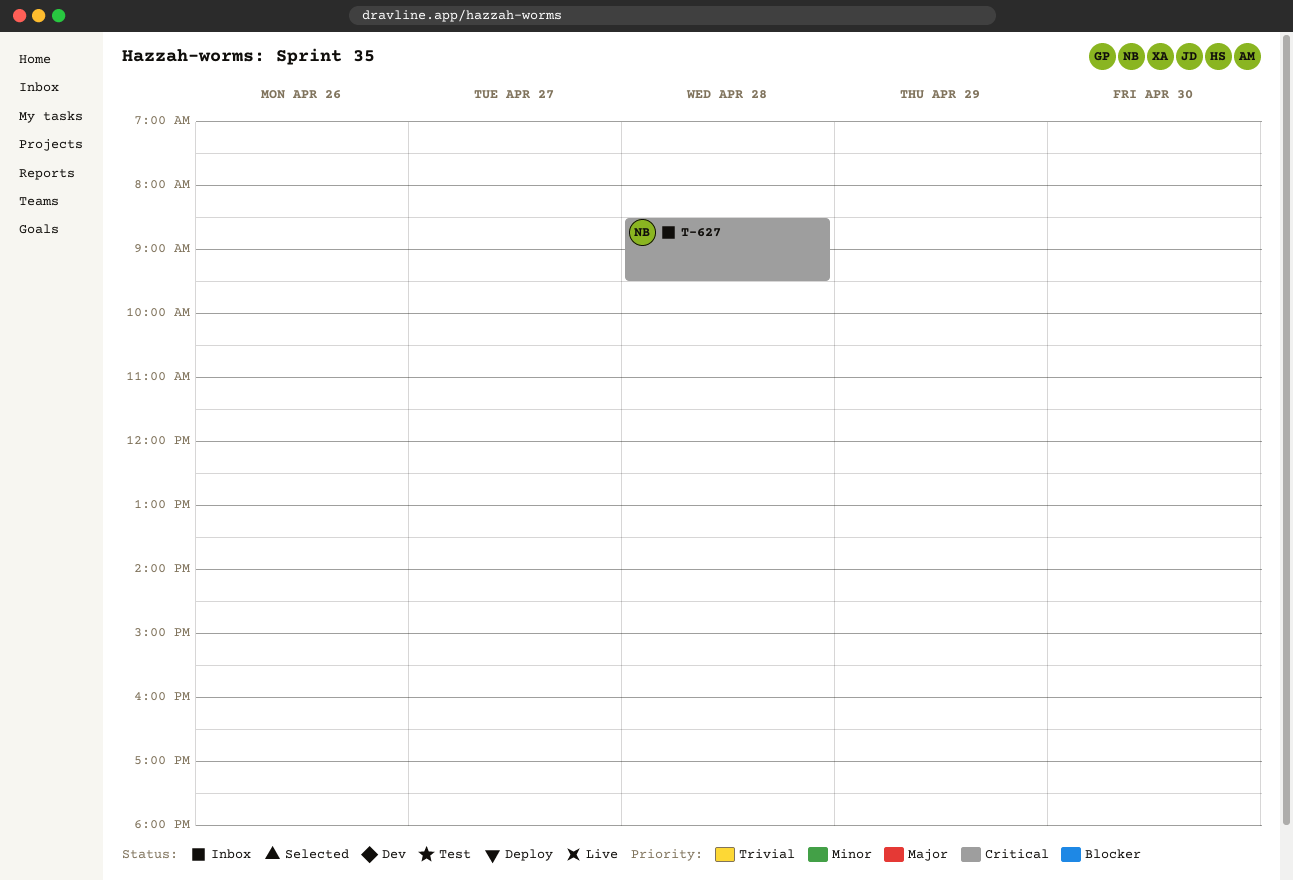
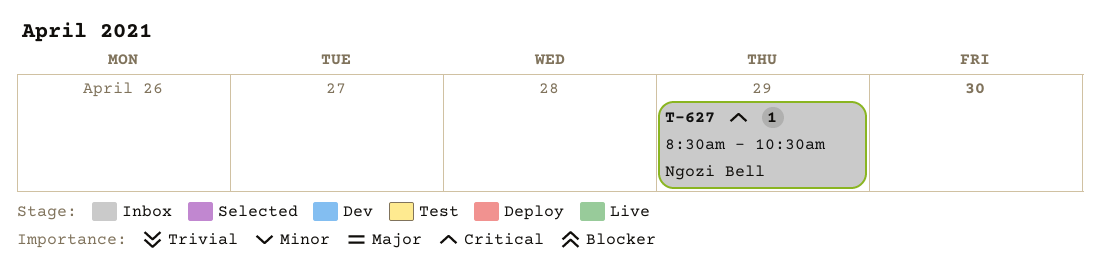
T-627, day: Apr 28 -> Apr 29
T-627, ends: 09:30 -> 10:30

